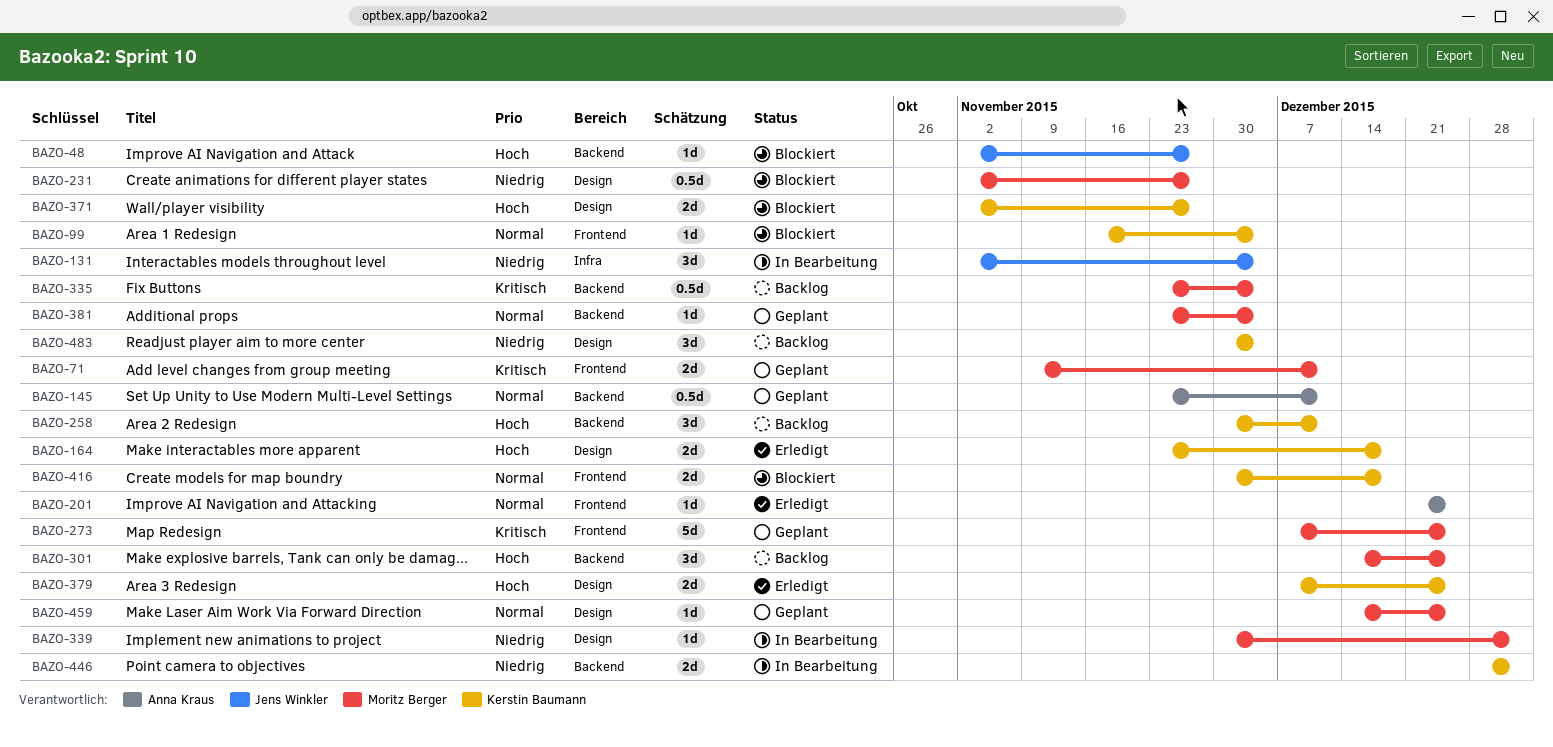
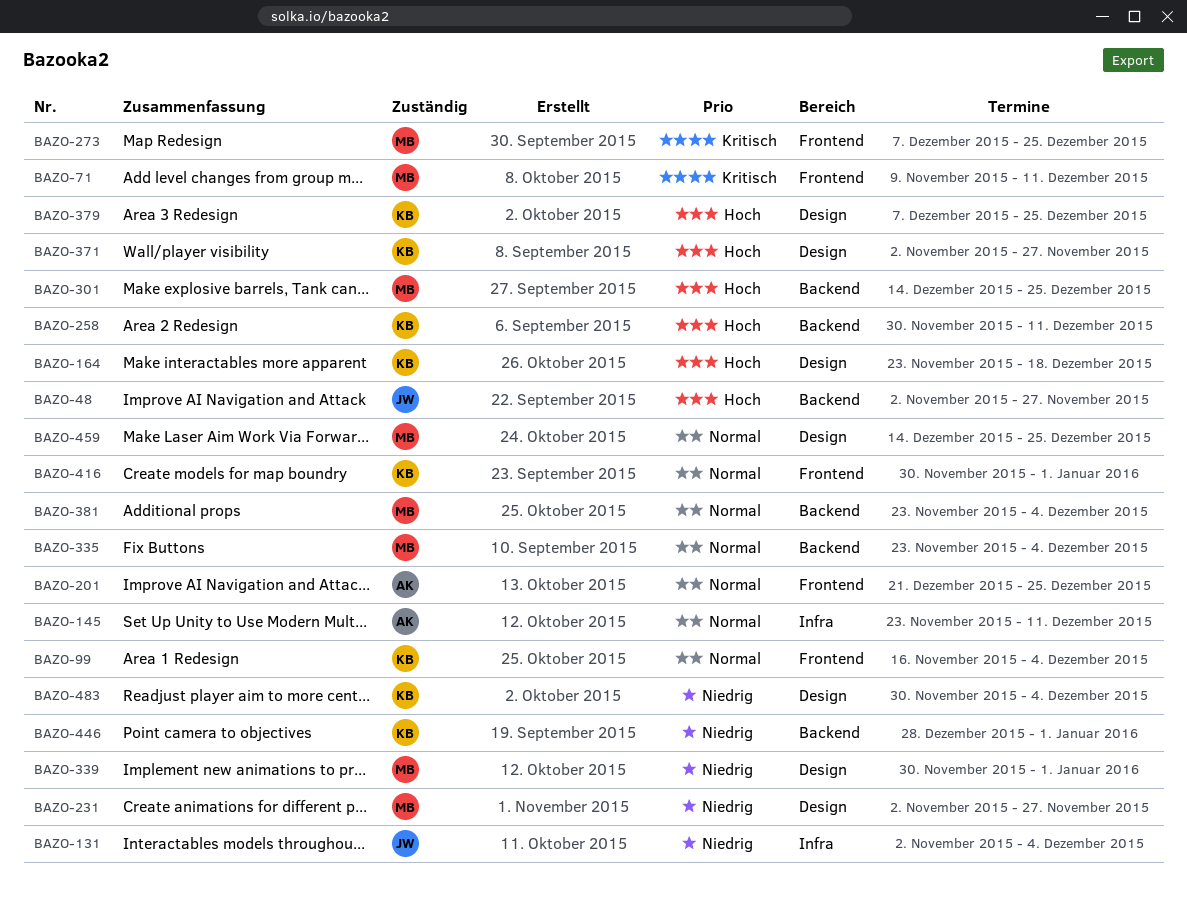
BAZO-145, label: Backend -> Infra
BAZO-335, priority: Kritisch -> Normal
BAZO-416, due: Dec 18 -> Jan 1

